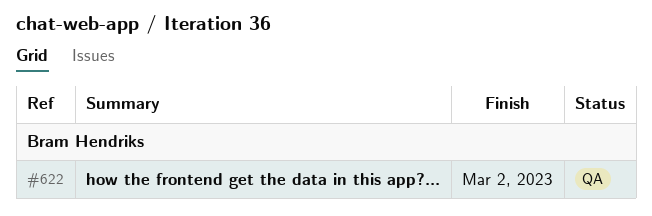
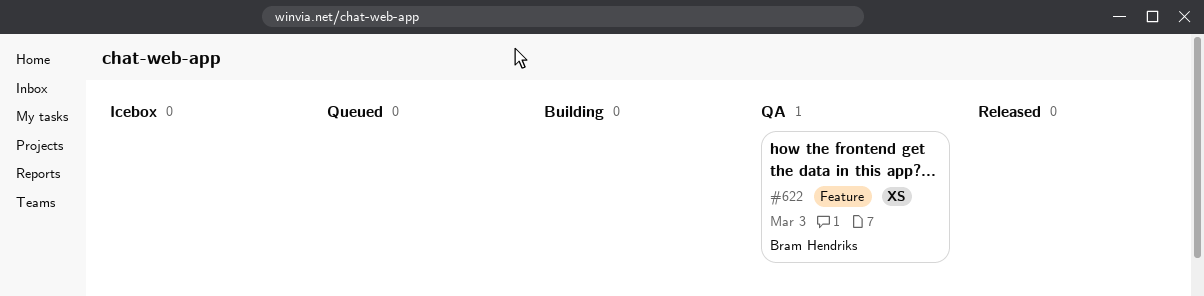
#622, due: Mar 2 -> Mar 3

